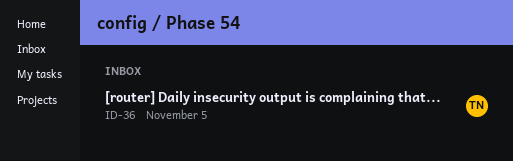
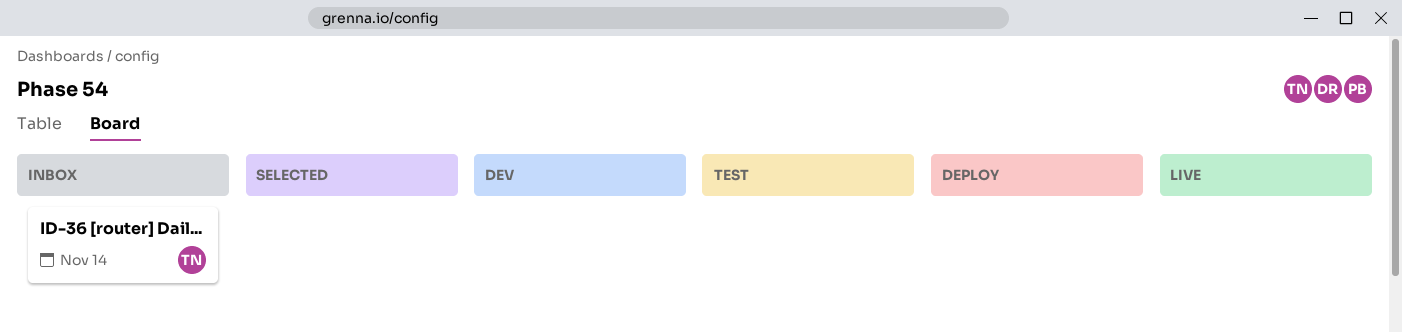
ID-36, due: Nov 5 -> Nov 14

